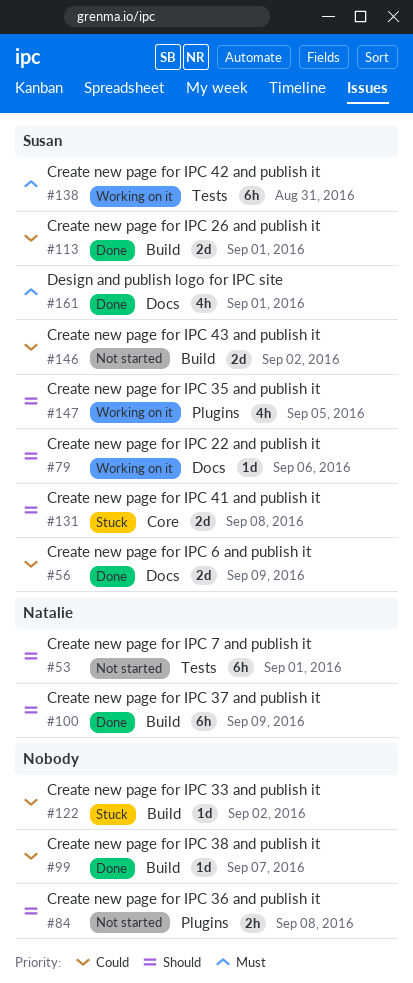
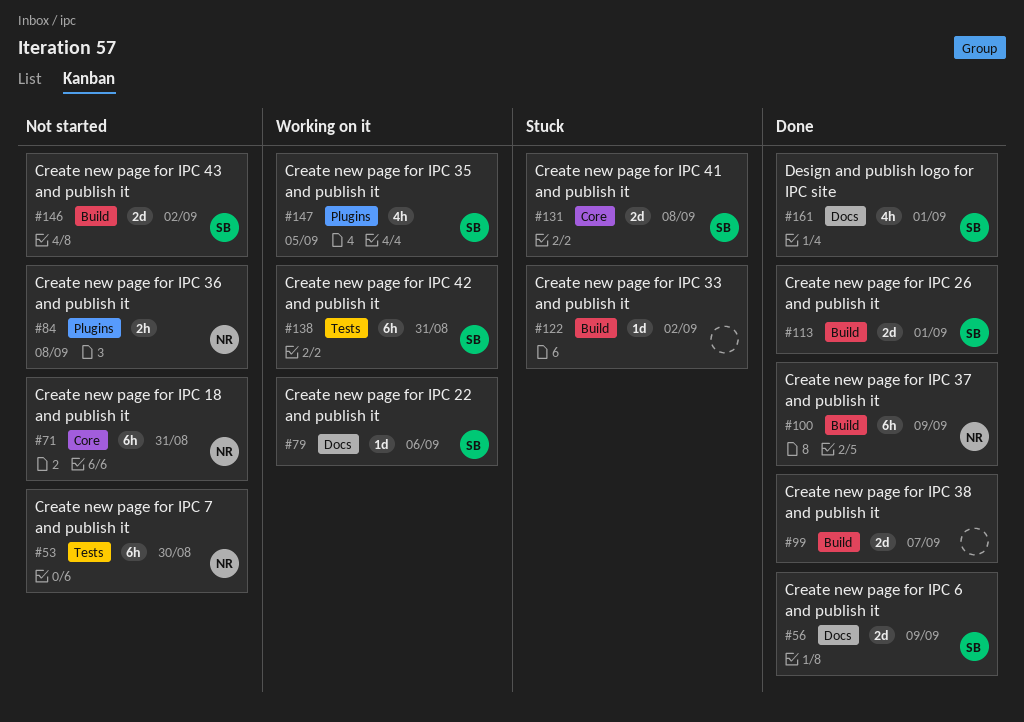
#53, due: Sep 1 -> Aug 30
#71: none -> present
#84, owner: none -> Natalie
#99, estimate: 1d -> 2d

